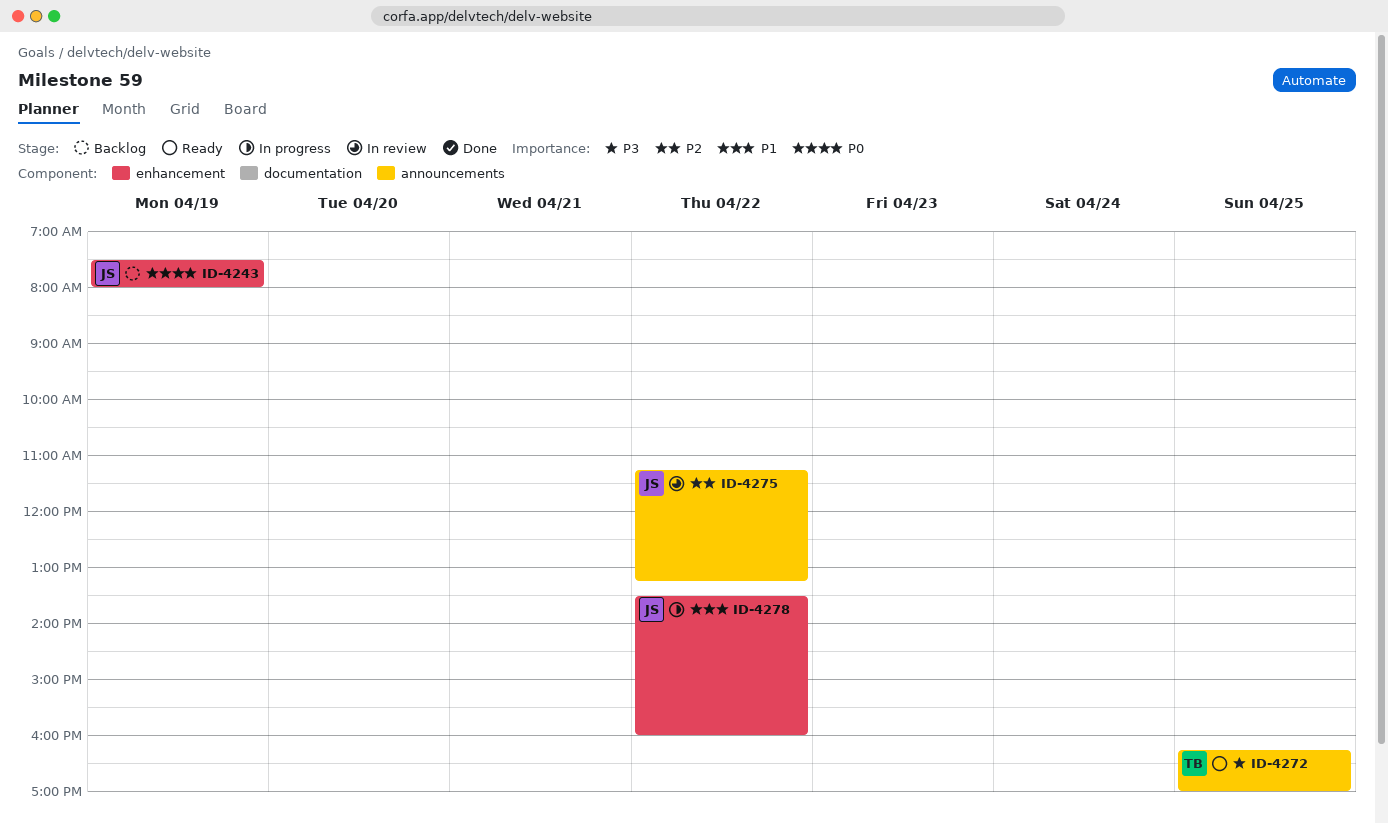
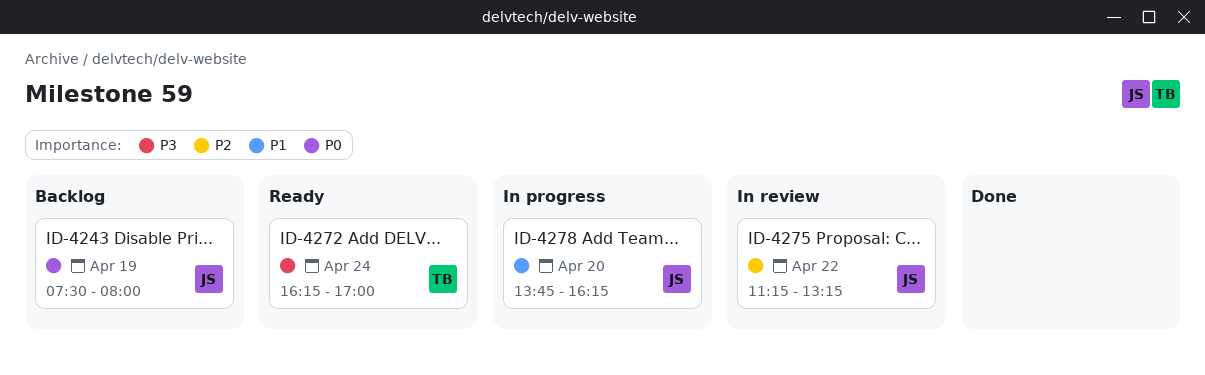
ID-4272, day: Apr 25 -> Apr 24
ID-4278, day: Apr 22 -> Apr 20
ID-4278, begins: 13:30 -> 13:45
ID-4278, ends: 16:00 -> 16:15

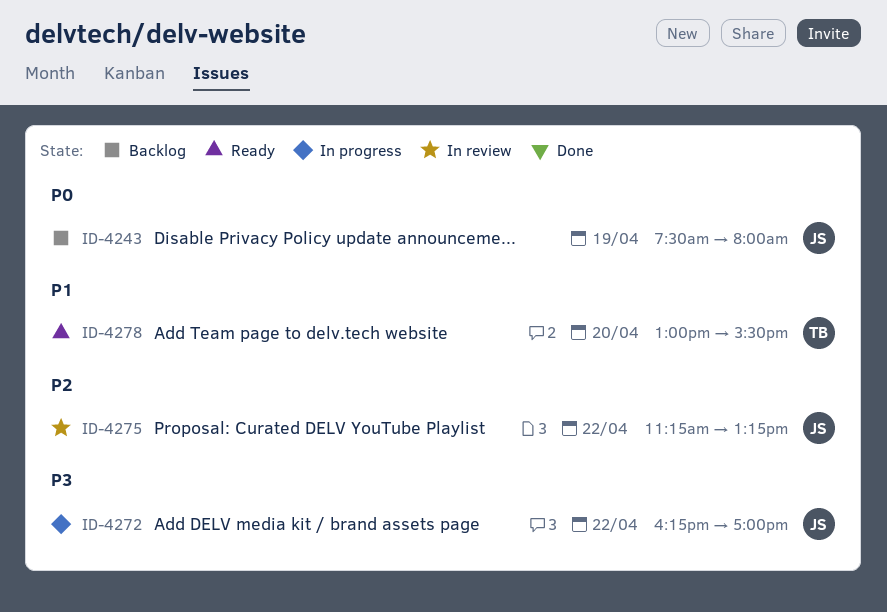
ID-4272, status: Ready -> In progress
ID-4272, owner: TB -> JS
ID-4272, day: Apr 24 -> Apr 22
ID-4278, status: In progress -> Ready
ID-4278, owner: JS -> TB
ID-4278, begins: 13:45 -> 13:00
ID-4278, ends: 16:15 -> 15:30

